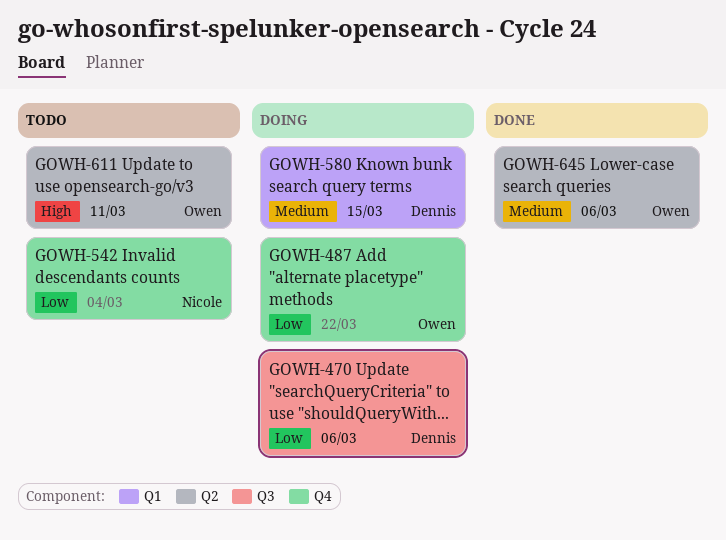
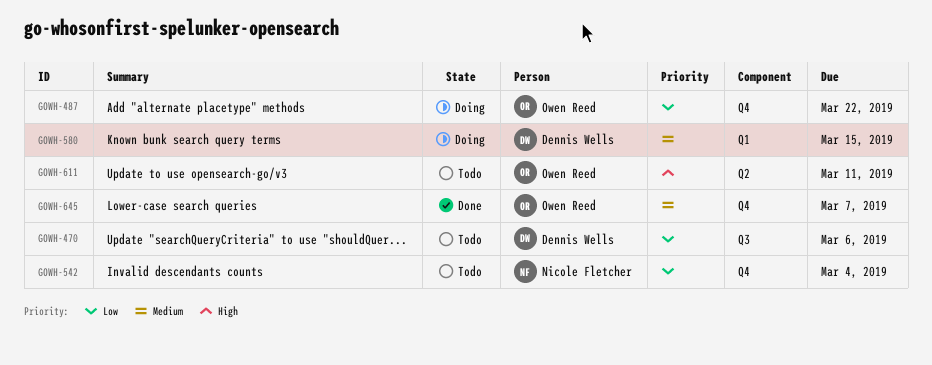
GOWH-470, status: Doing -> Todo
GOWH-645, label: Q2 -> Q4
GOWH-645, due: Mar 6 -> Mar 7

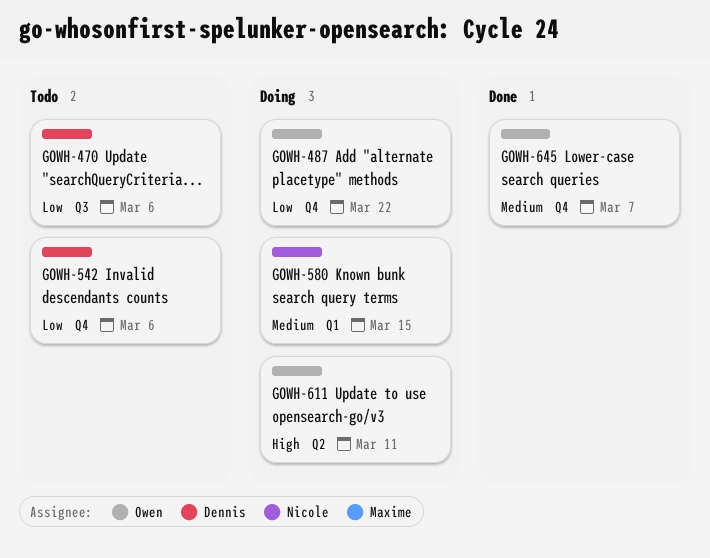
GOWH-542, owner: Nicole Fletcher -> Dennis Wells
GOWH-542, due: Mar 4 -> Mar 6
GOWH-580, owner: Dennis Wells -> Nicole Fletcher
GOWH-611, status: Todo -> Doing

